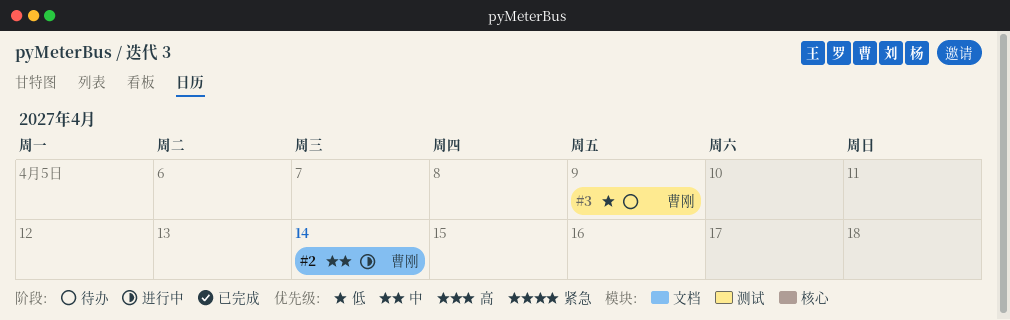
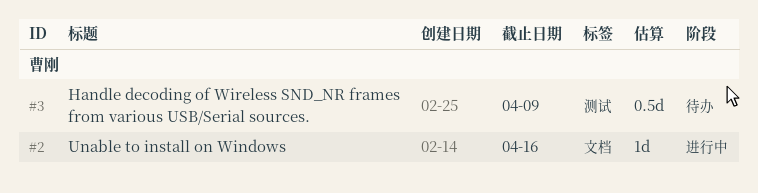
#2, due: Apr 14 -> Apr 16

